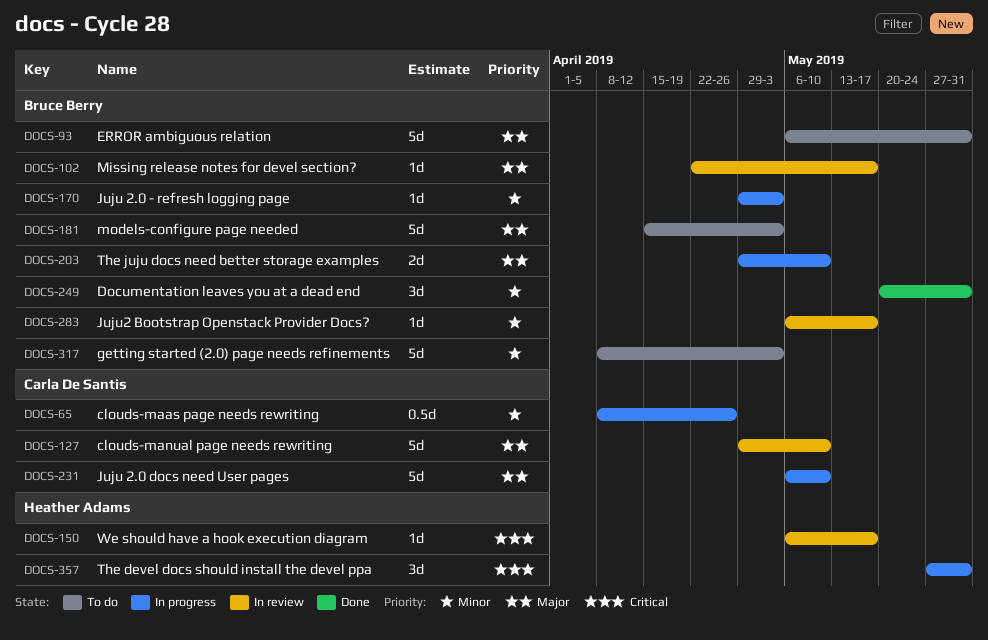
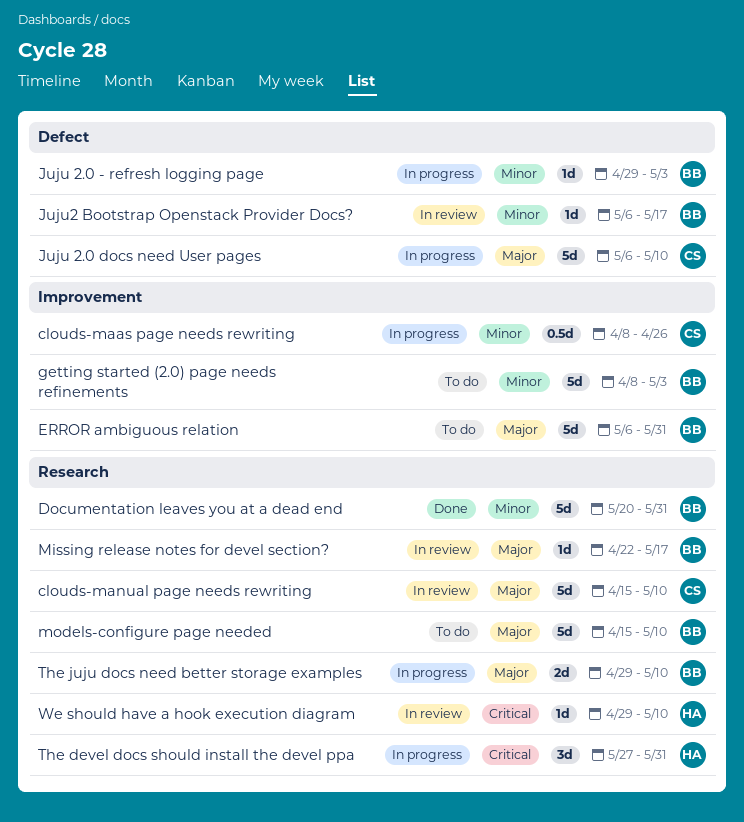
clouds-manual page needs rewriting, start: Apr 29 -> Apr 15
Documentation leaves you at a dead end, estimate: 3d -> 5d
models-configure page needed, due: May 3 -> May 10
We should have a hook execution diagram, start: May 6 -> Apr 29
We should have a hook execution diagram, due: May 17 -> May 10

